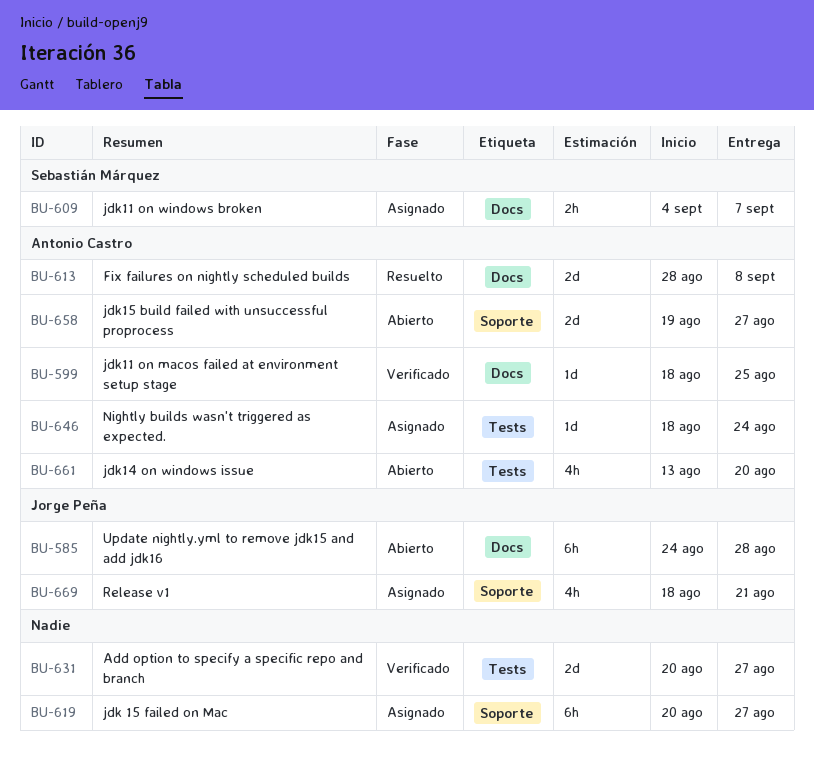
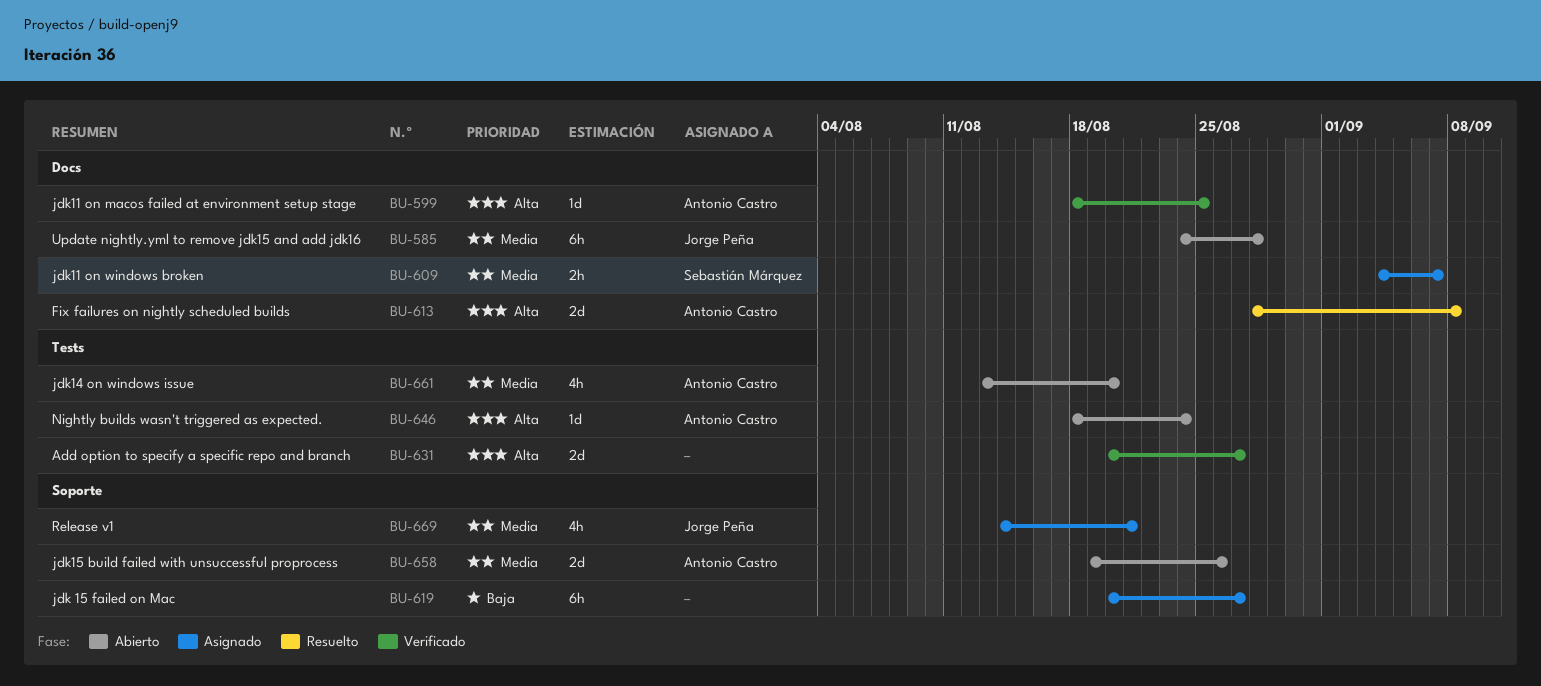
BU-646, status: Asignado -> Abierto
BU-658, due: Aug 27 -> Aug 26
BU-669, start: Aug 18 -> Aug 14

